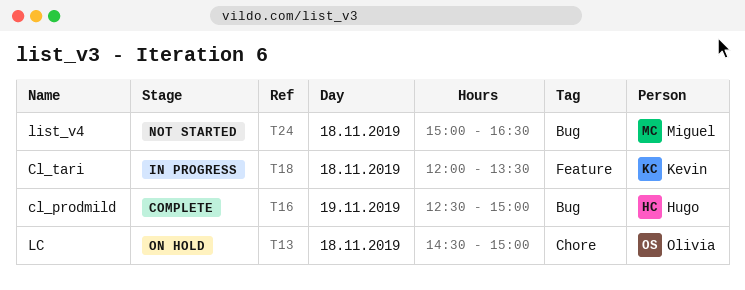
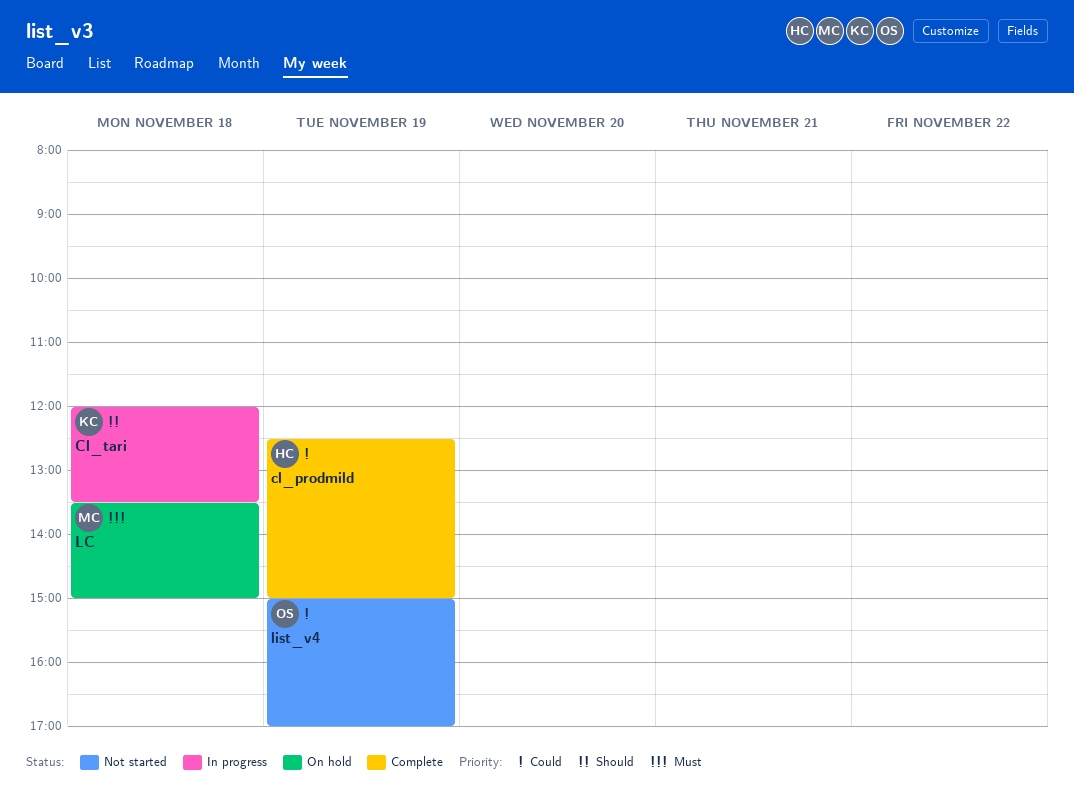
LC, owner: Olivia -> Miguel
LC, begins: 14:30 -> 13:30
list_v4, owner: Miguel -> Olivia
list_v4, day: Nov 18 -> Nov 19
list_v4, ends: 16:30 -> 17:00

